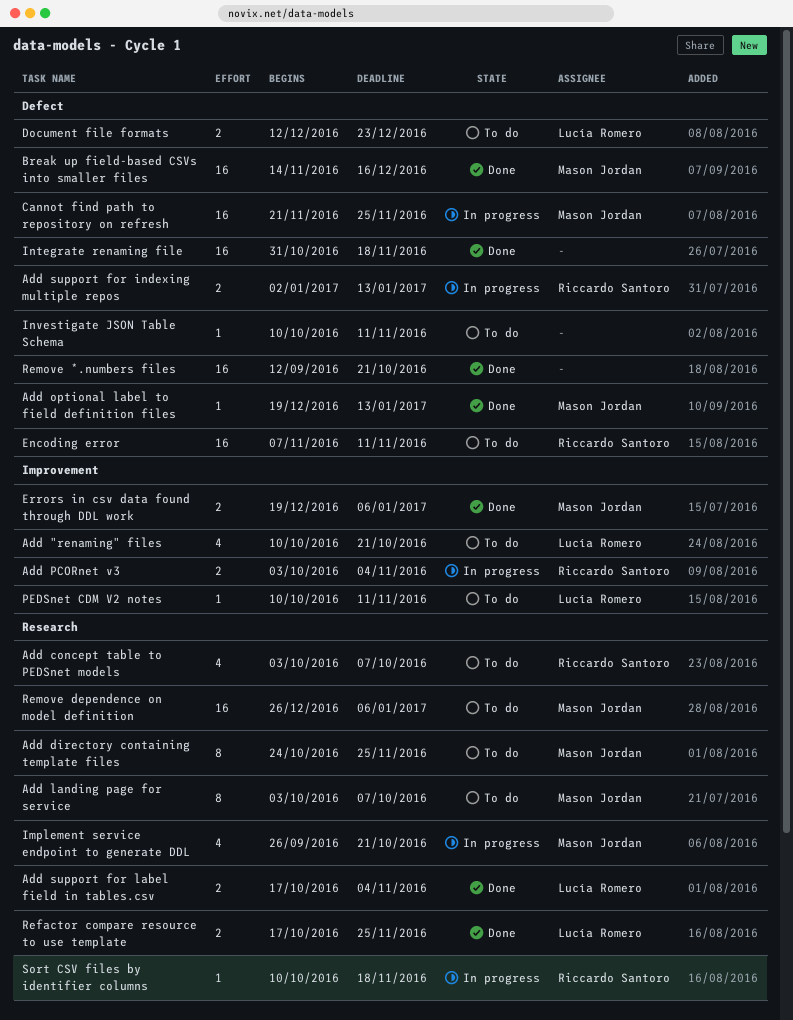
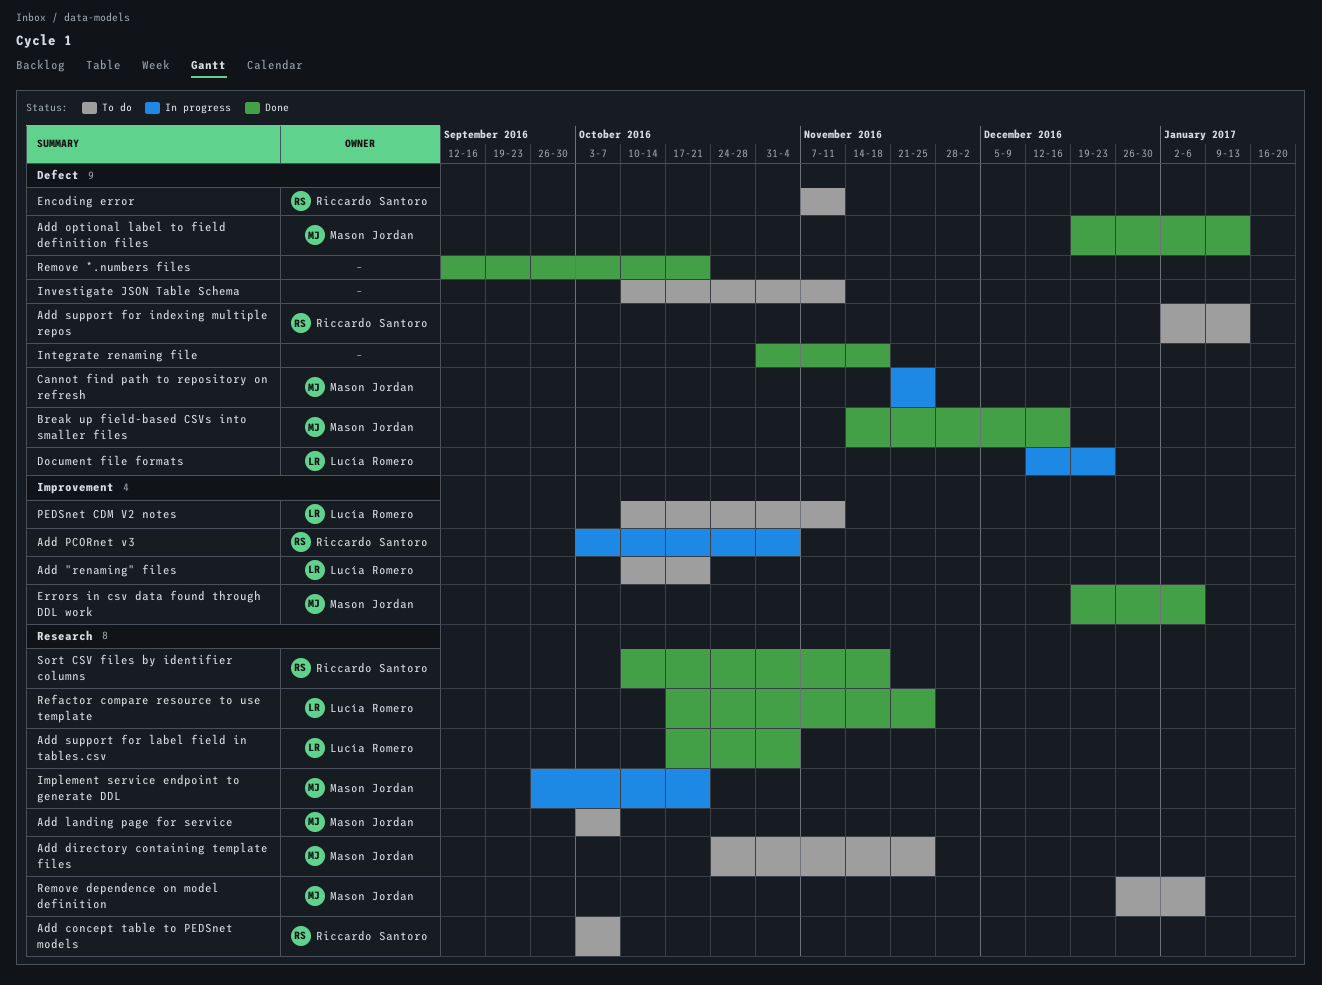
Add support for indexing multiple repos, status: In progress -> To do
Document file formats, status: To do -> In progress
Sort CSV files by identifier columns, status: In progress -> Done

